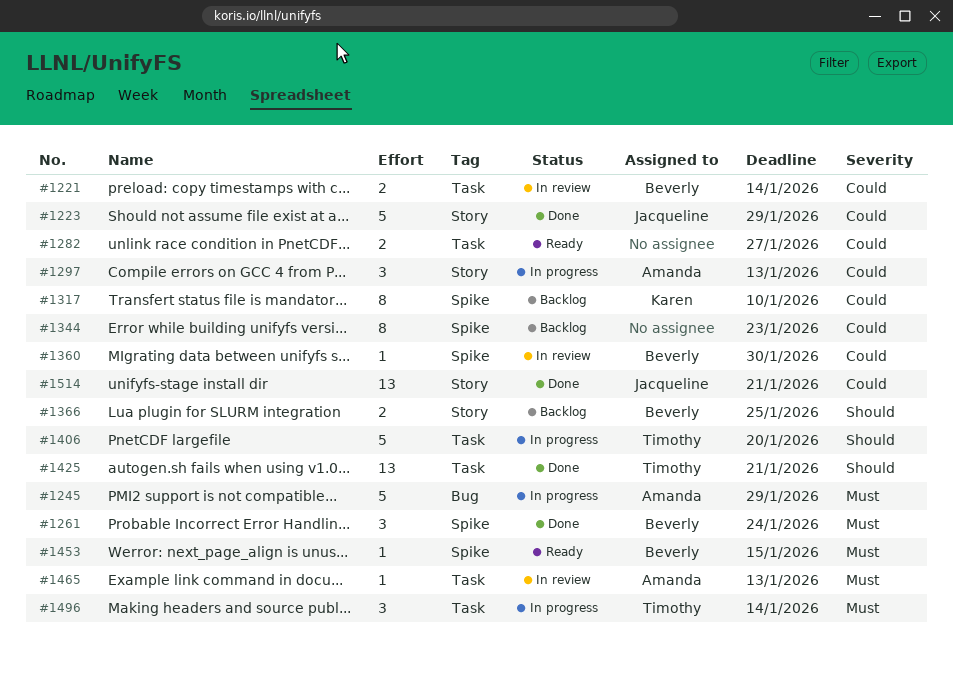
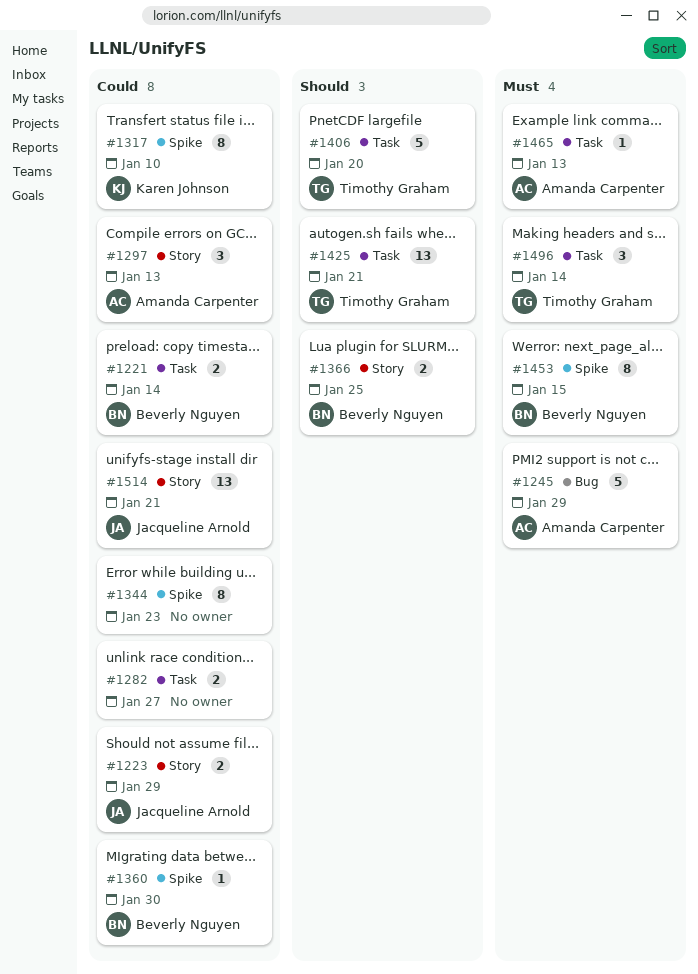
#1223, estimate: 5 -> 2
#1261: present -> none
#1453, estimate: 1 -> 8

